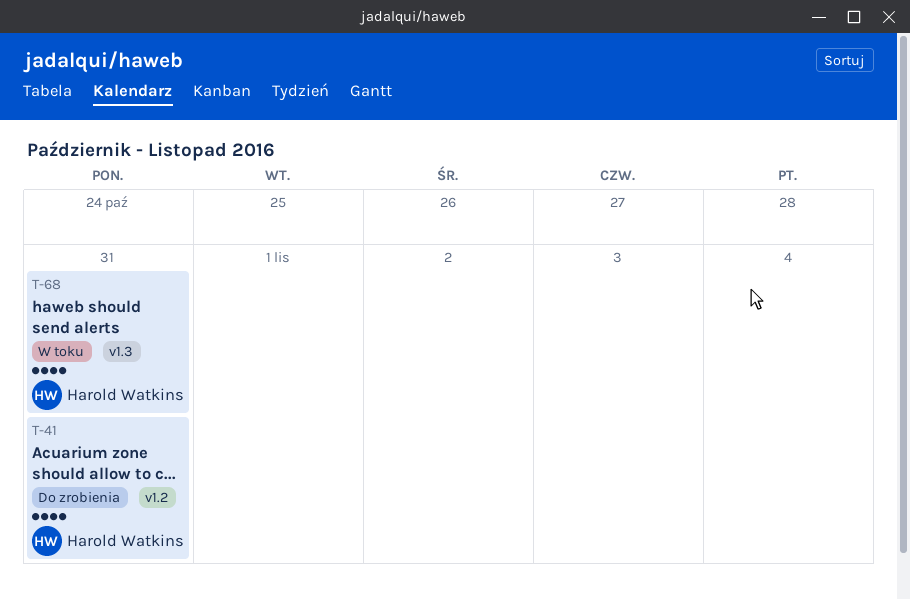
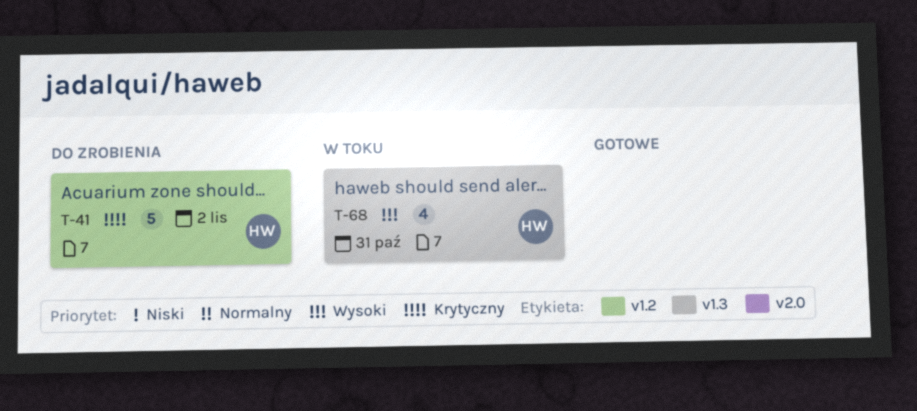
T-41, estimate: 4 -> 5
T-41, due: Oct 31 -> Nov 2

